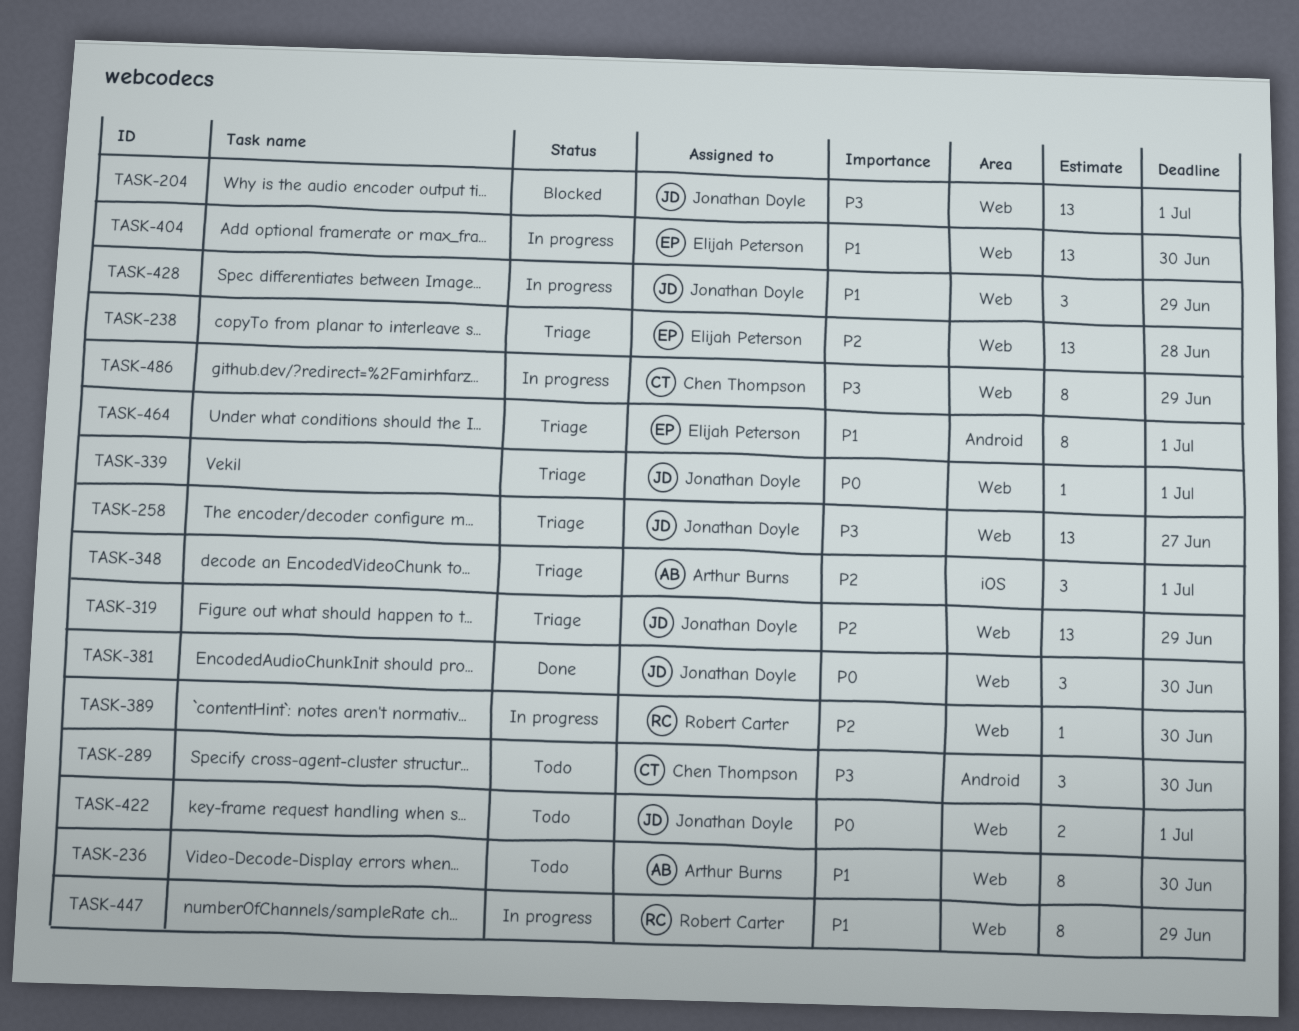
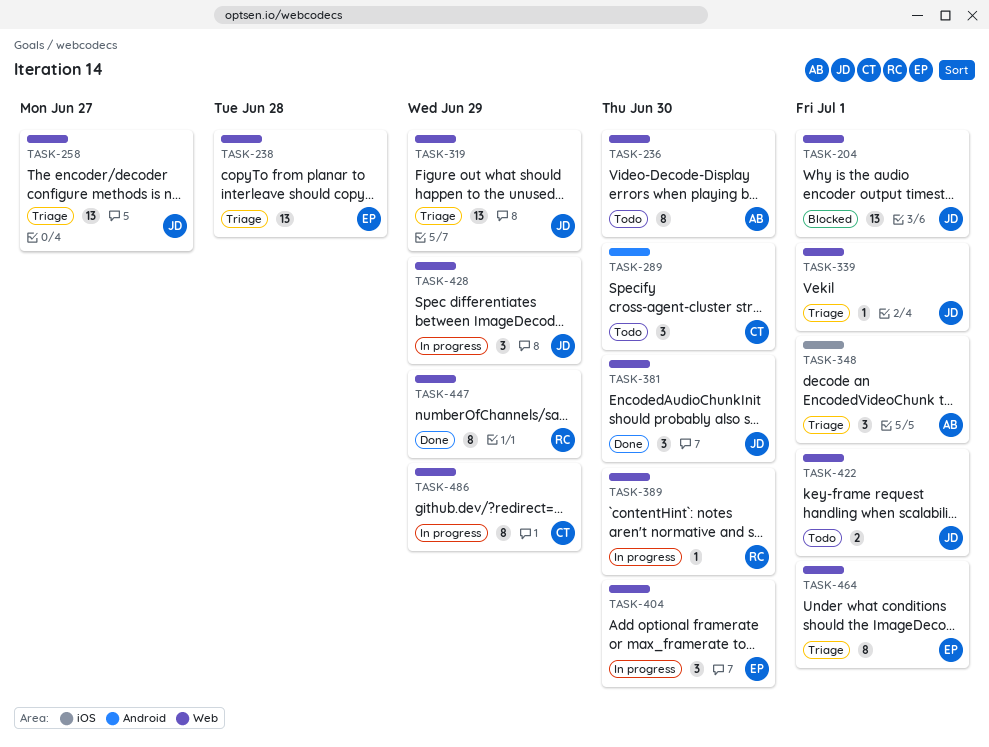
TASK-404, estimate: 13 -> 3
TASK-447, status: In progress -> Done
TASK-464, label: Android -> Web

